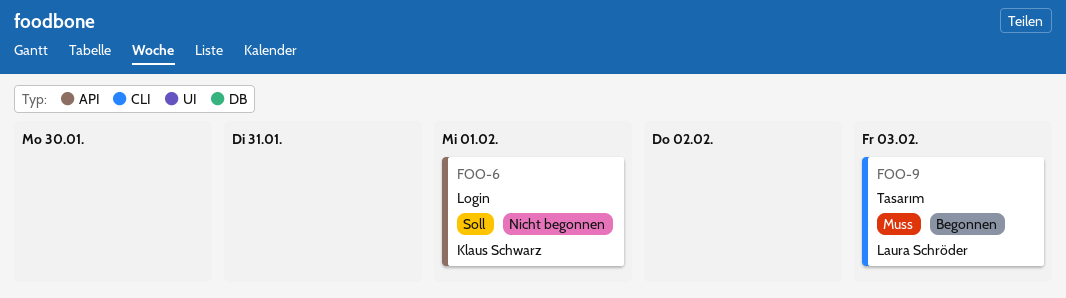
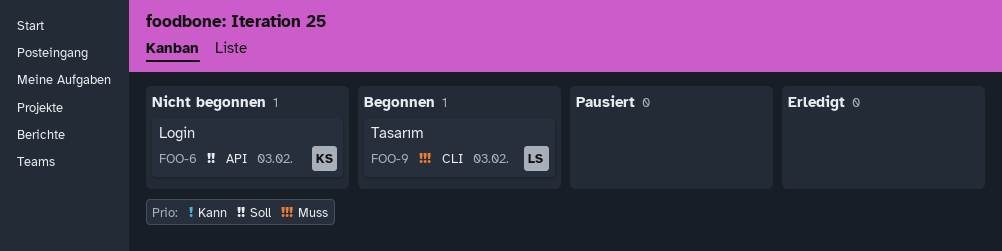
FOO-6, due: Feb 1 -> Feb 3

